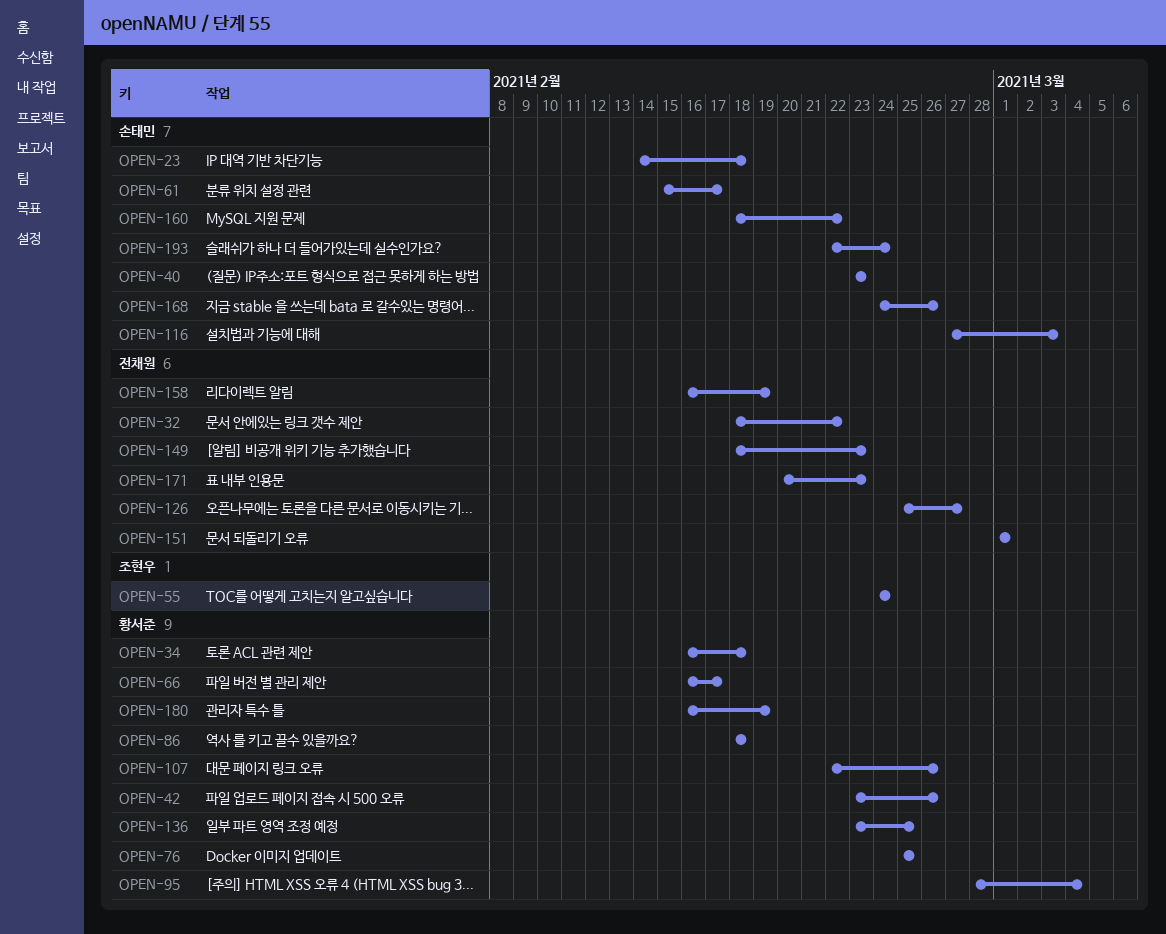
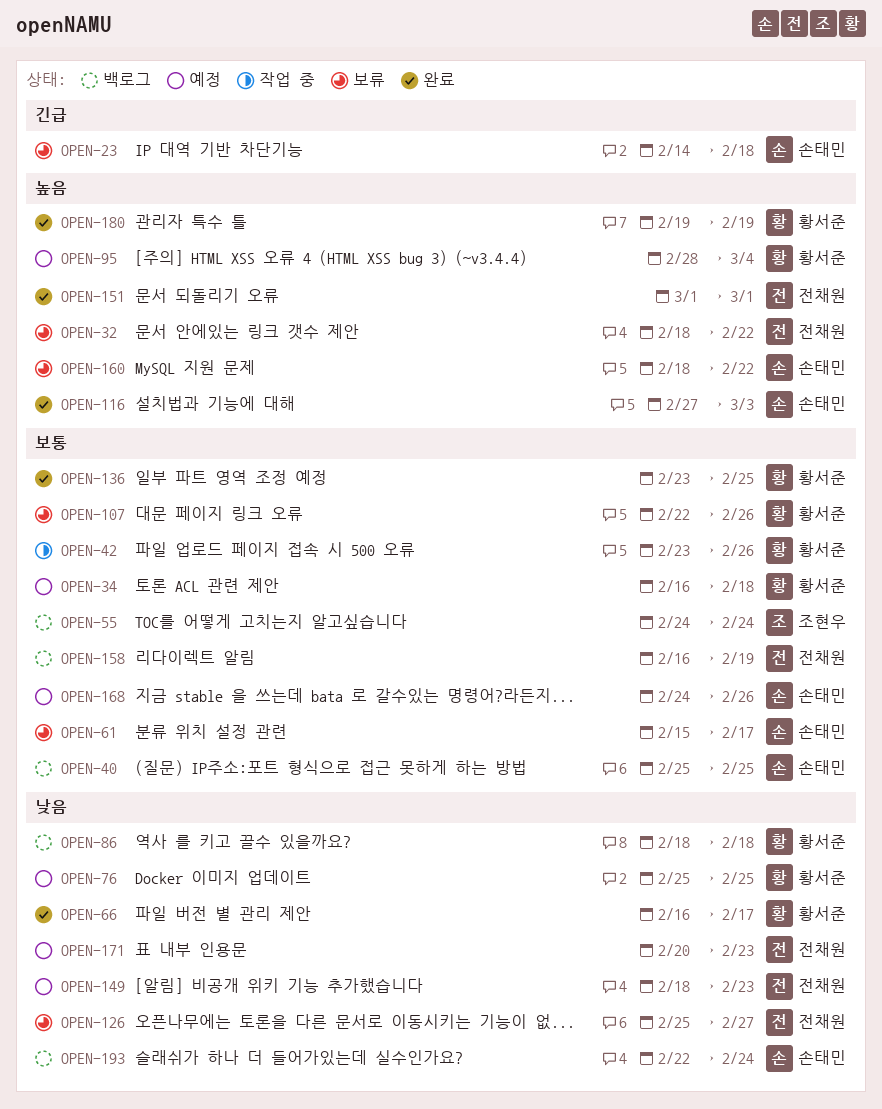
OPEN-40, start: Feb 23 -> Feb 25
OPEN-40, due: Feb 23 -> Feb 25
OPEN-180, start: Feb 16 -> Feb 19

